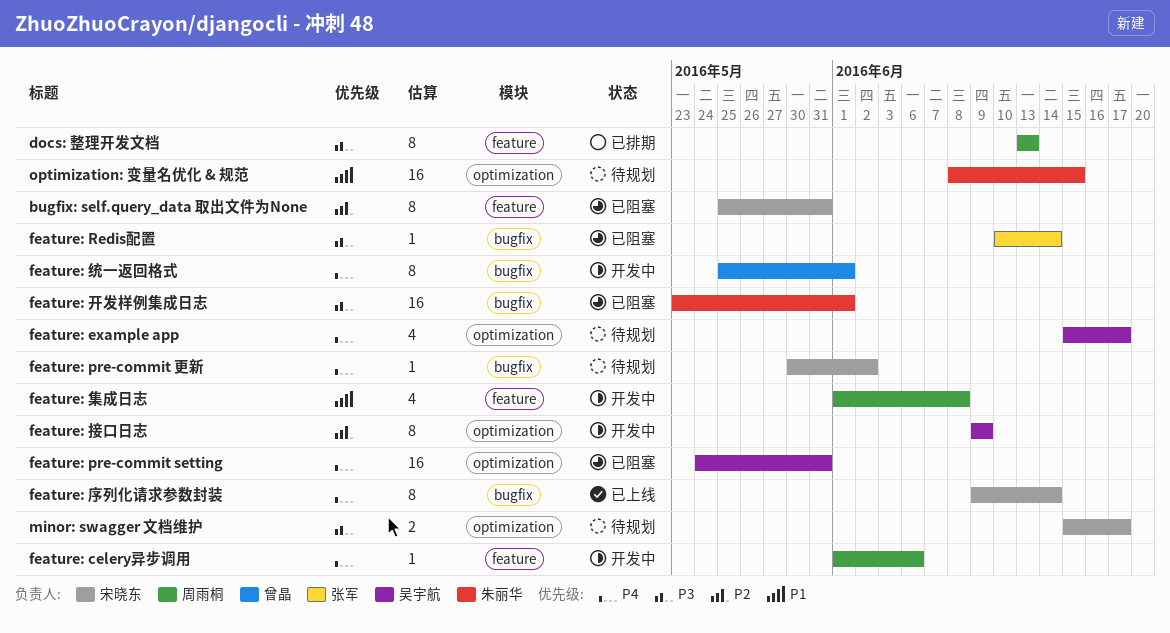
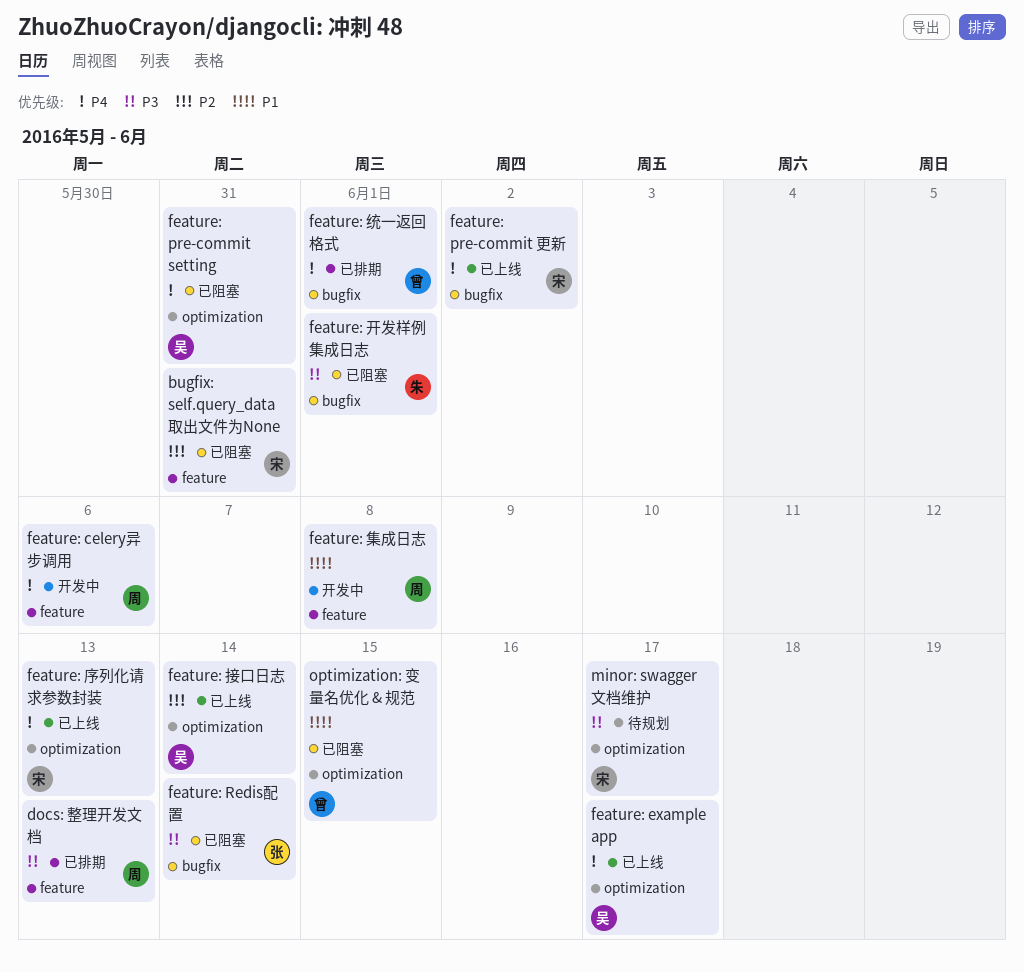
feature: example app, status: 待规划 -> 已上线
feature: pre-commit 更新, status: 待规划 -> 已上线
feature: 序列化请求参数封装, label: bugfix -> optimization
feature: 序列化请求参数封装, due: Jun 14 -> Jun 13
feature: 接口日志, status: 开发中 -> 已上线
feature: 接口日志, due: Jun 9 -> Jun 14
feature: 统一返回格式, status: 开发中 -> 已排期
optimization: 变量名优化 & 规范, status: 待规划 -> 已阻塞
optimization: 变量名优化 & 规范, owner: 朱丽华 -> 曾晶

